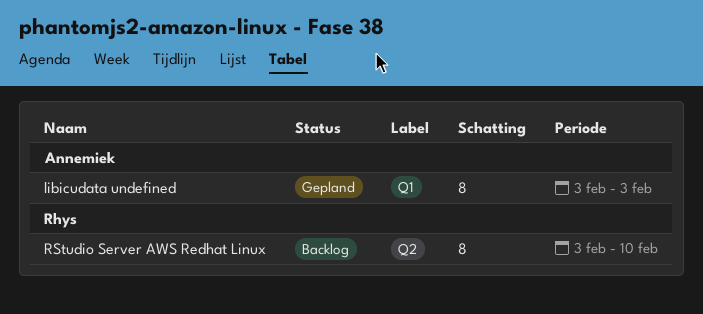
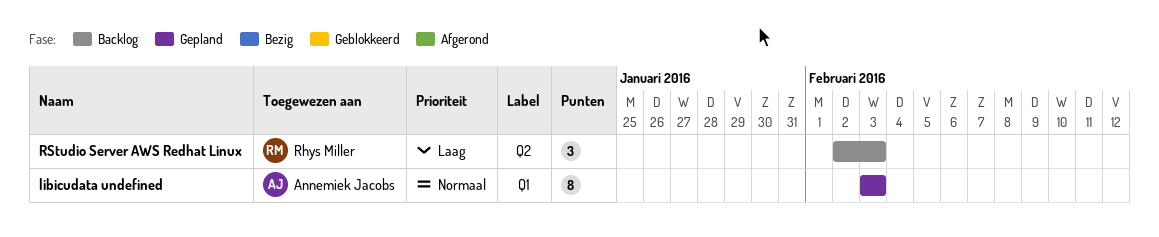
RStudio Server AWS Redhat Linux, estimate: 8 -> 3
RStudio Server AWS Redhat Linux, start: Feb 3 -> Feb 2
RStudio Server AWS Redhat Linux, due: Feb 10 -> Feb 3

